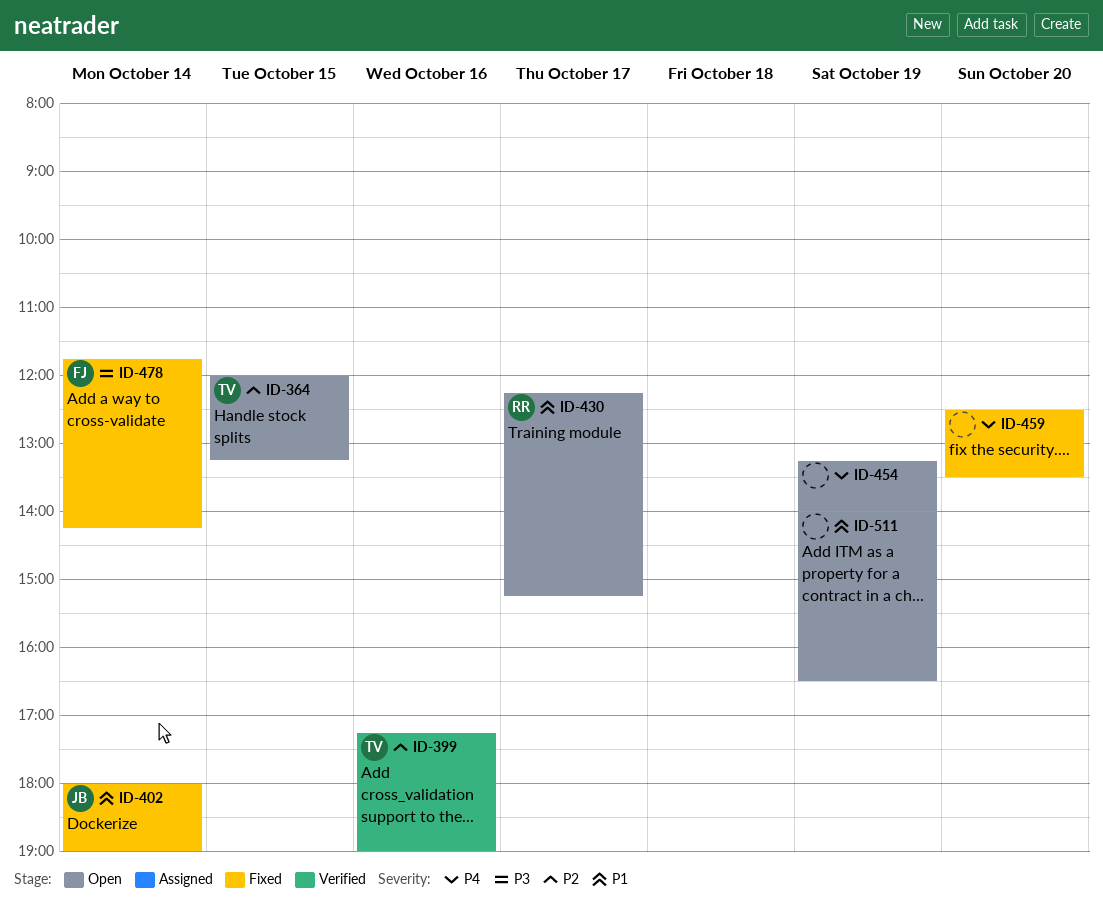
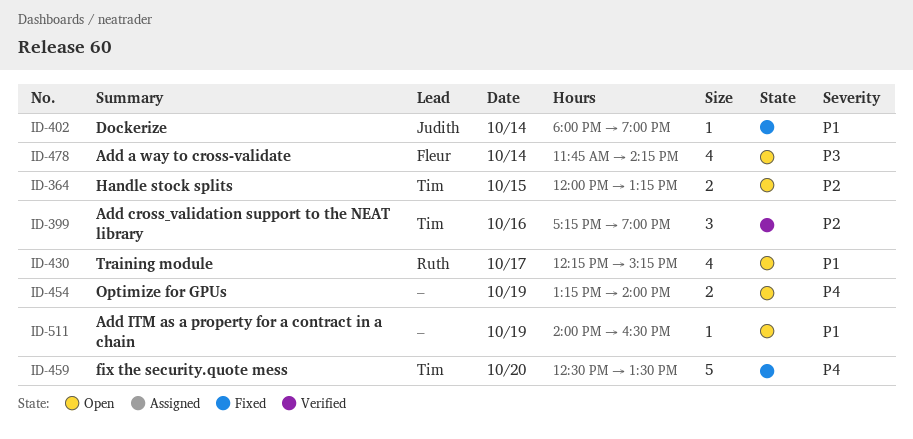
ID-459, owner: none -> Tim
ID-478, status: Fixed -> Open

